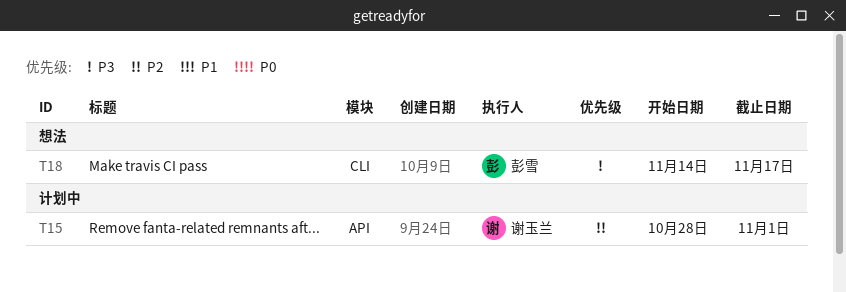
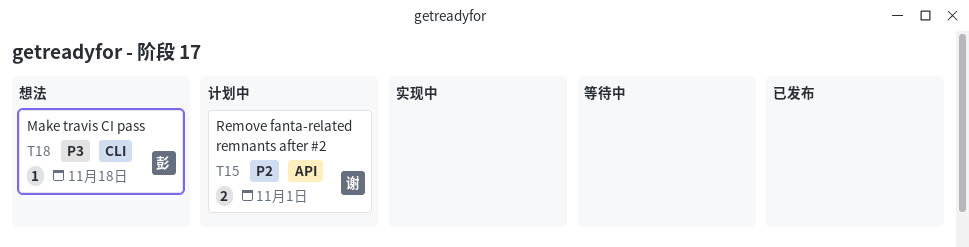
T18, due: Nov 17 -> Nov 18

